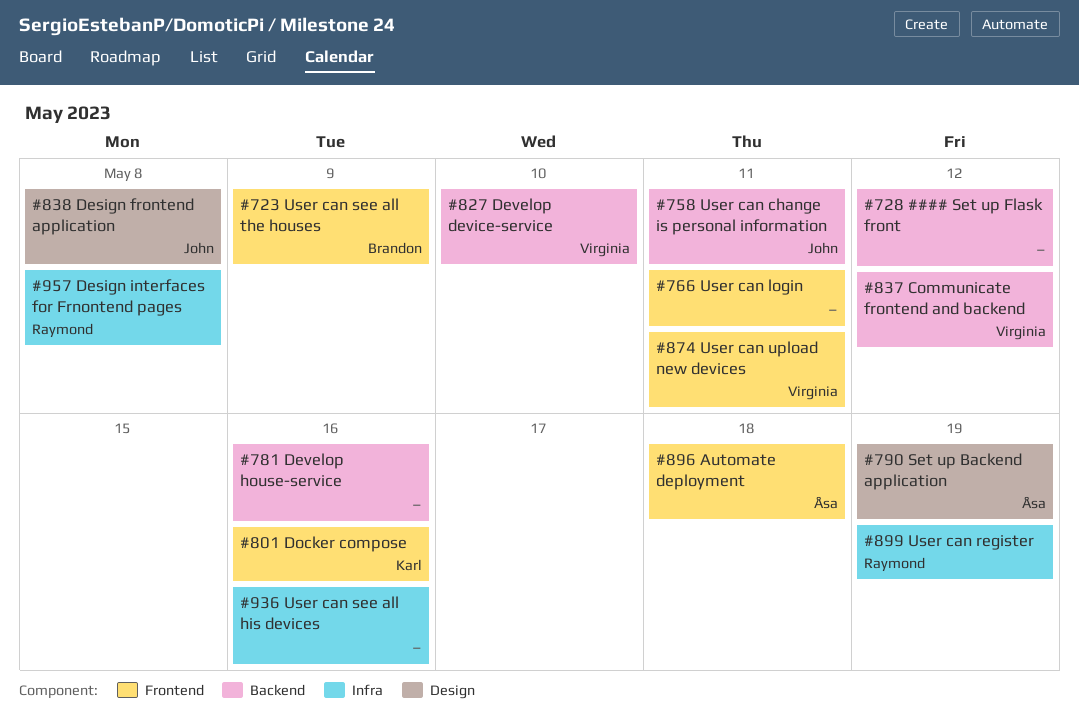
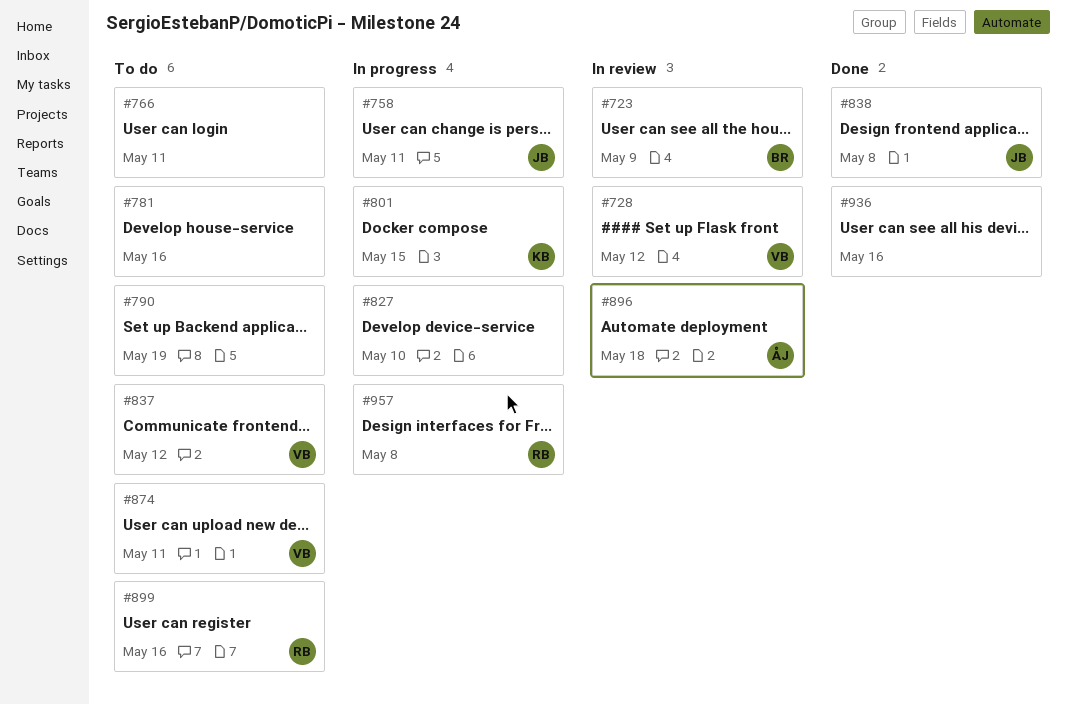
#728, owner: none -> Virginia
#790, owner: Åsa -> none
#801, due: May 16 -> May 15
#827, owner: Virginia -> none
#899, due: May 19 -> May 16

